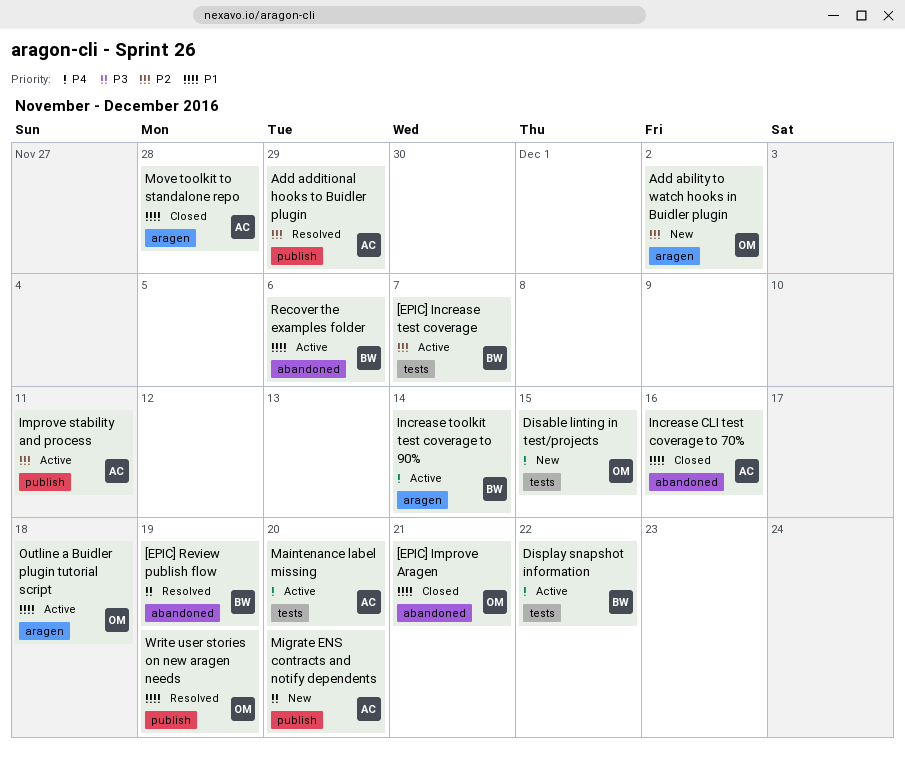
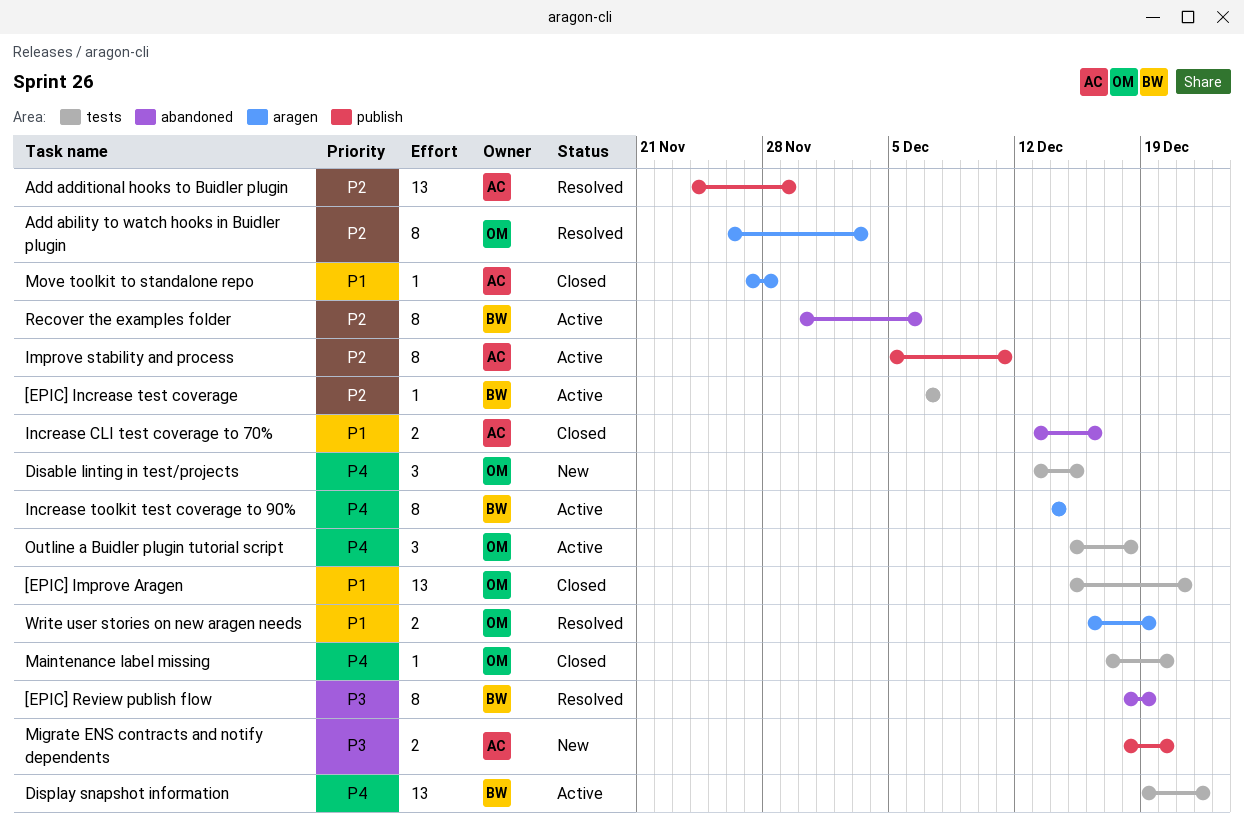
[EPIC] Improve Aragen, label: abandoned -> tests
Add ability to watch hooks in Buidler plugin, status: New -> Resolved
Add ability to watch hooks in Buidler plugin, due: Dec 2 -> Dec 3
Maintenance label missing, status: Active -> Closed
Maintenance label missing, owner: AC -> OM
Outline a Buidler plugin tutorial script, priority: P1 -> P4
Outline a Buidler plugin tutorial script, label: aragen -> tests
Recover the examples folder, priority: P1 -> P2
Write user stories on new aragen needs, label: publish -> aragen

